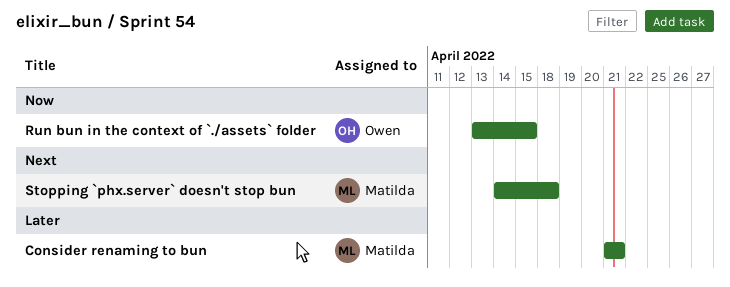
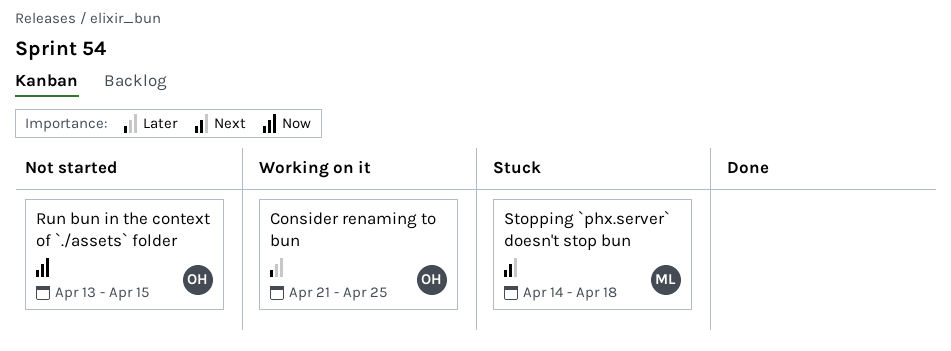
Consider renaming to bun, owner: Matilda -> Owen
Consider renaming to bun, due: Apr 21 -> Apr 25

